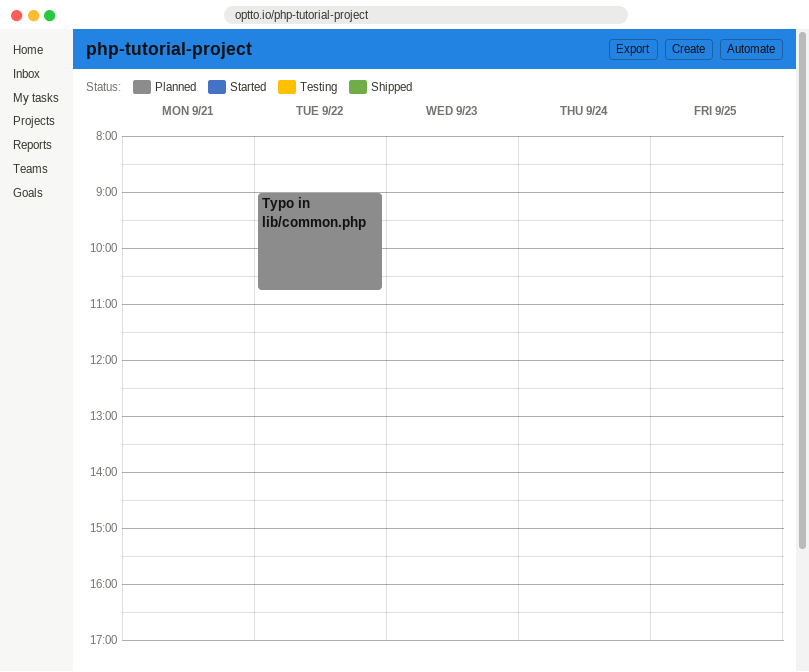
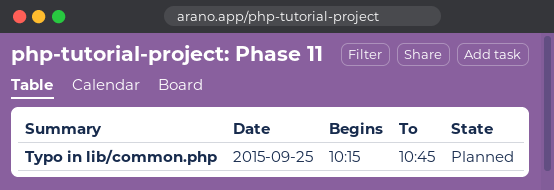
Typo in lib/common.php, day: Sep 22 -> Sep 25
Typo in lib/common.php, begins: 09:00 -> 10:15

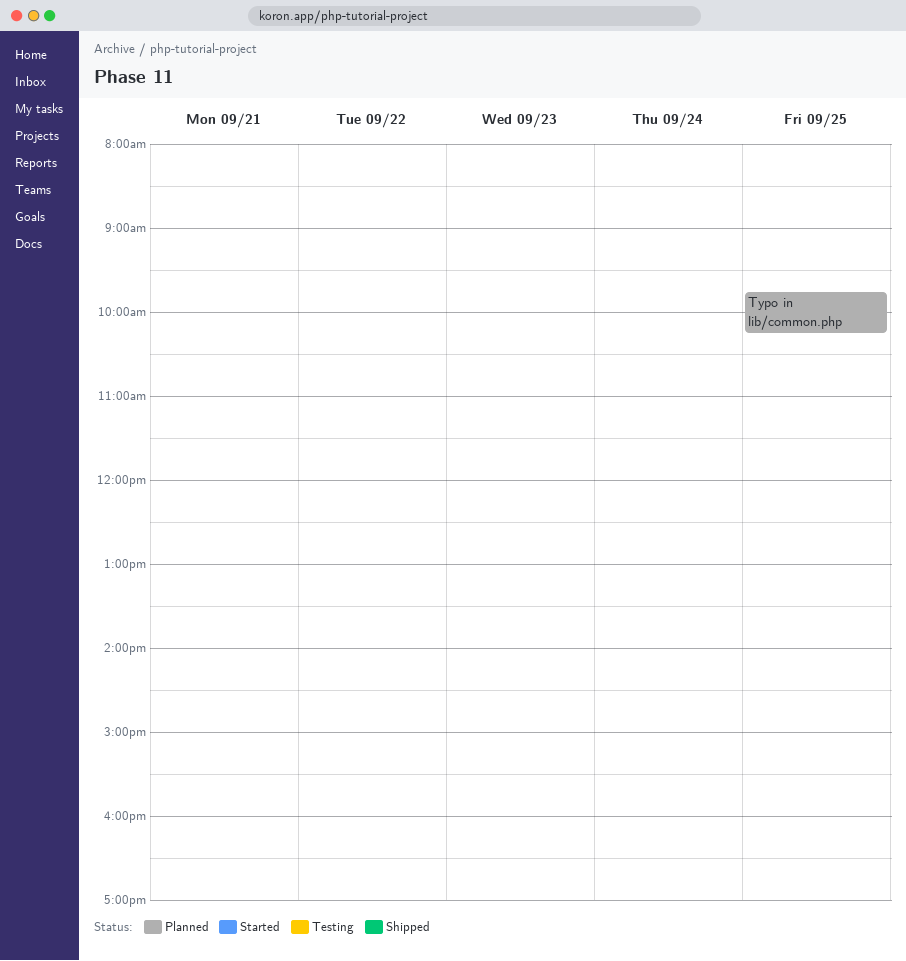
Typo in lib/common.php, begins: 10:15 -> 09:45
Typo in lib/common.php, ends: 10:45 -> 10:15

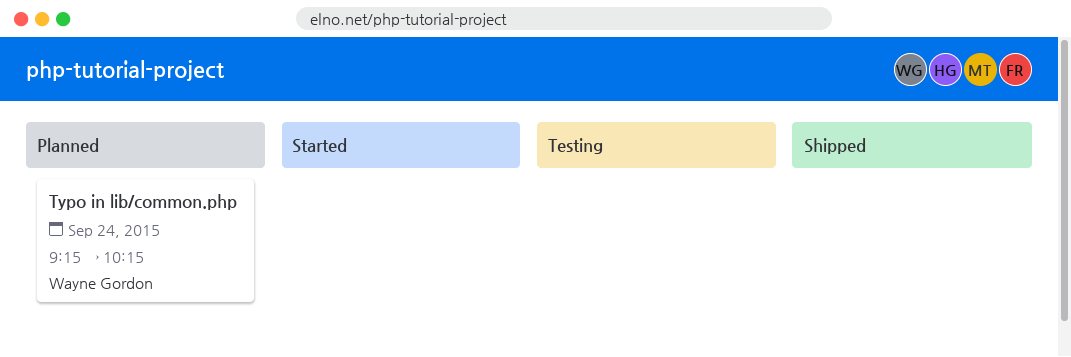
Typo in lib/common.php, day: Sep 25 -> Sep 24
Typo in lib/common.php, begins: 09:45 -> 09:15

